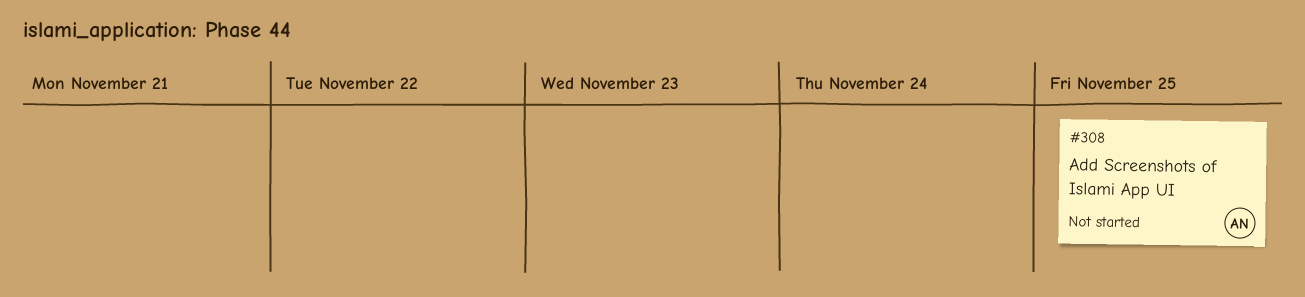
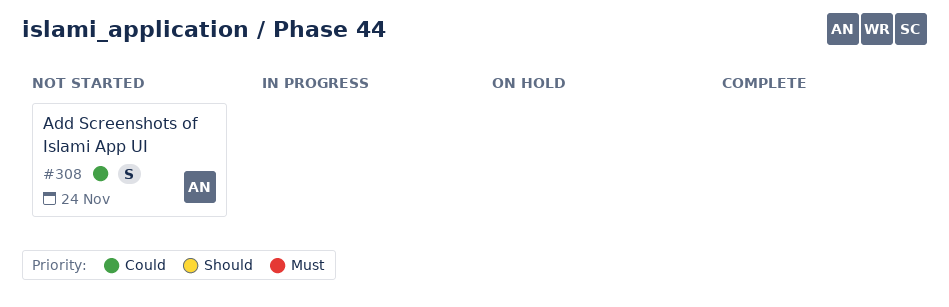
#308, due: Nov 25 -> Nov 24

